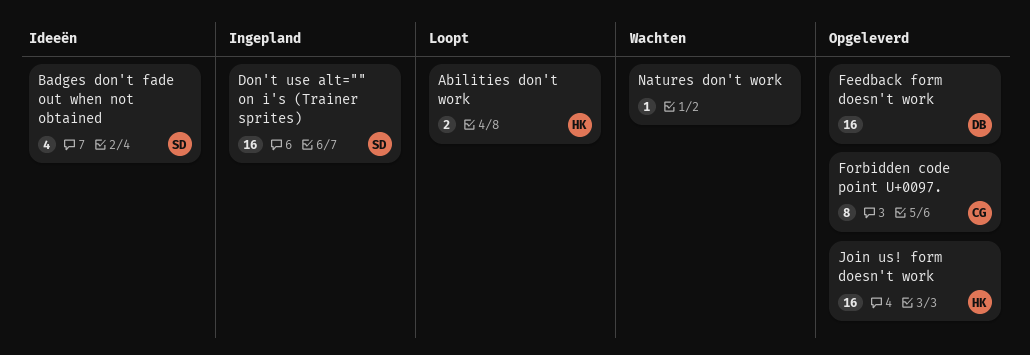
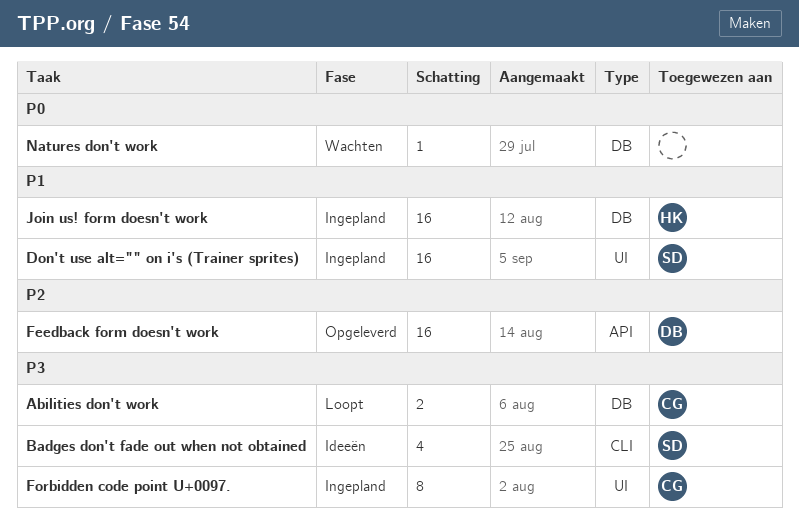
Abilities don't work, owner: HK -> CG
Forbidden code point U+0097., status: Opgeleverd -> Ingepland
Join us! form doesn't work, status: Opgeleverd -> Ingepland

